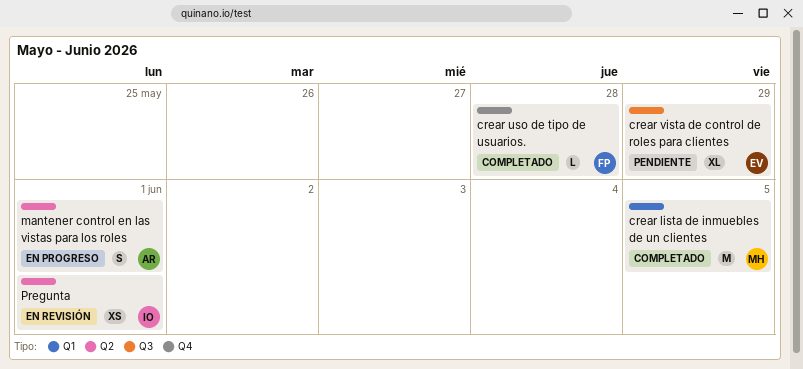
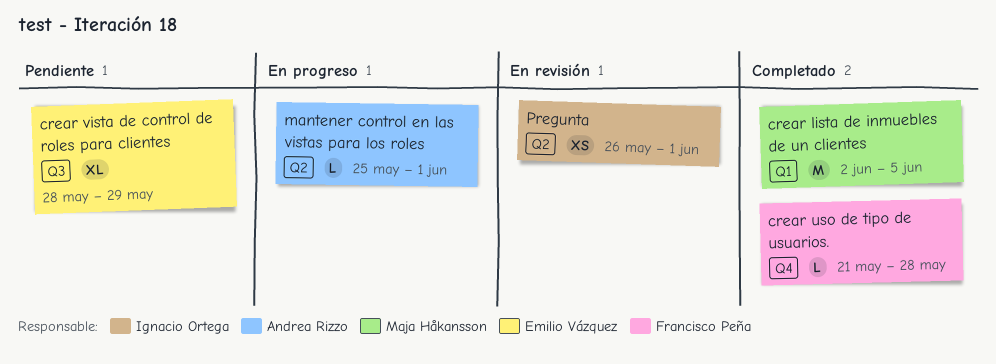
mantener control en las vistas para los roles, estimate: S -> L

